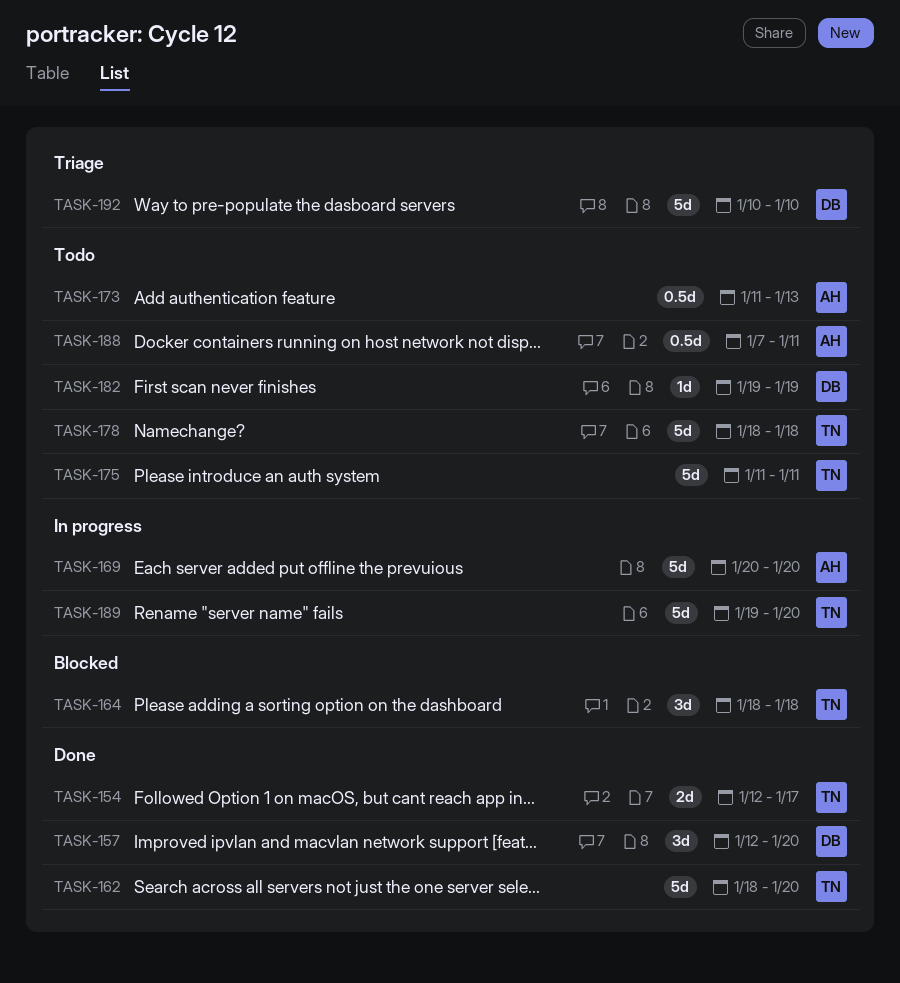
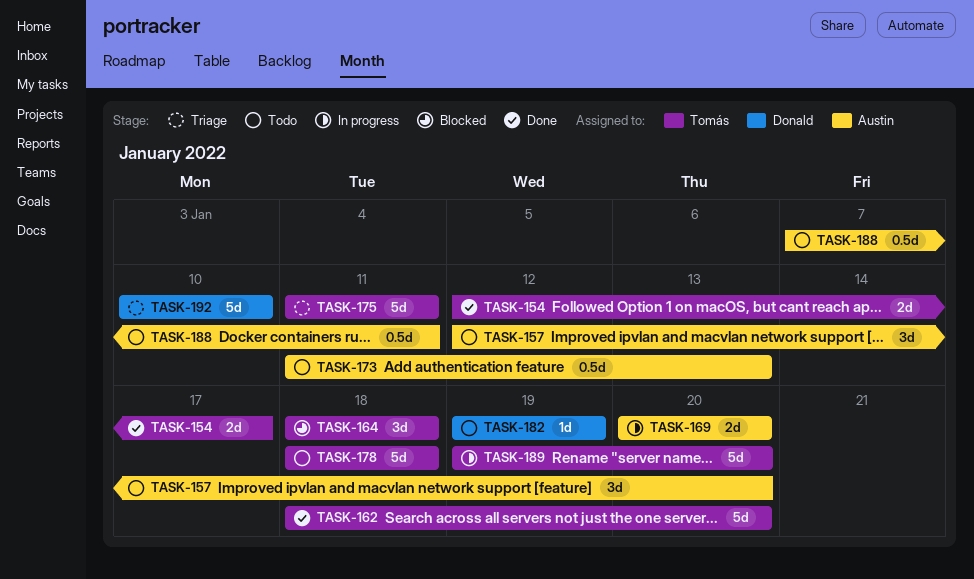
TASK-157, status: Done -> Todo
TASK-157, owner: Donald -> Austin
TASK-169, estimate: 5d -> 2d
TASK-175, status: Todo -> Triage

